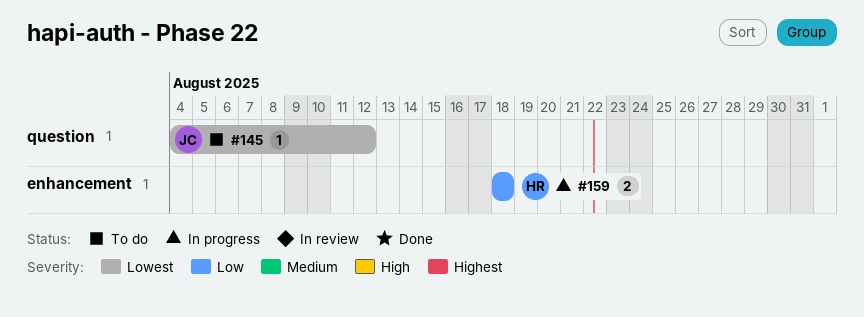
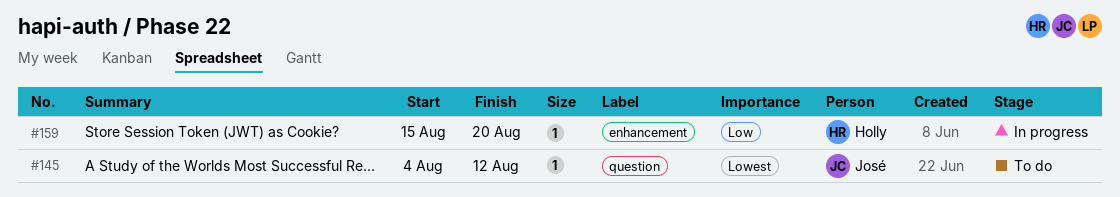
#159, estimate: 2 -> 1
#159, start: Aug 18 -> Aug 15
#159, due: Aug 18 -> Aug 20

